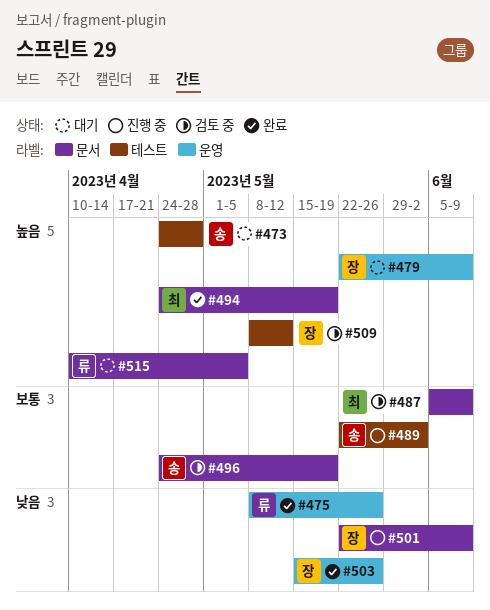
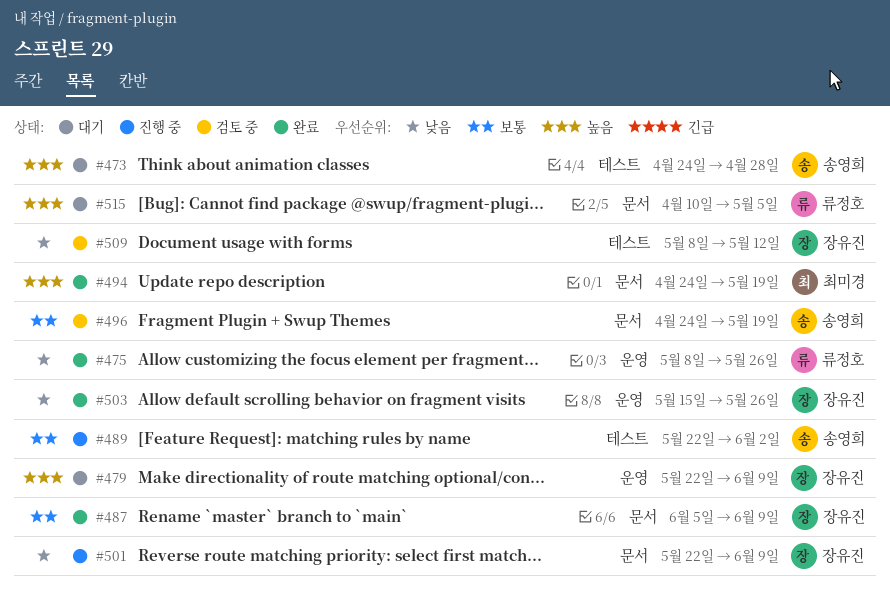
#487, status: 검토 중 -> 완료
#487, owner: 최미경 -> 장유진
#509, priority: 높음 -> 낮음

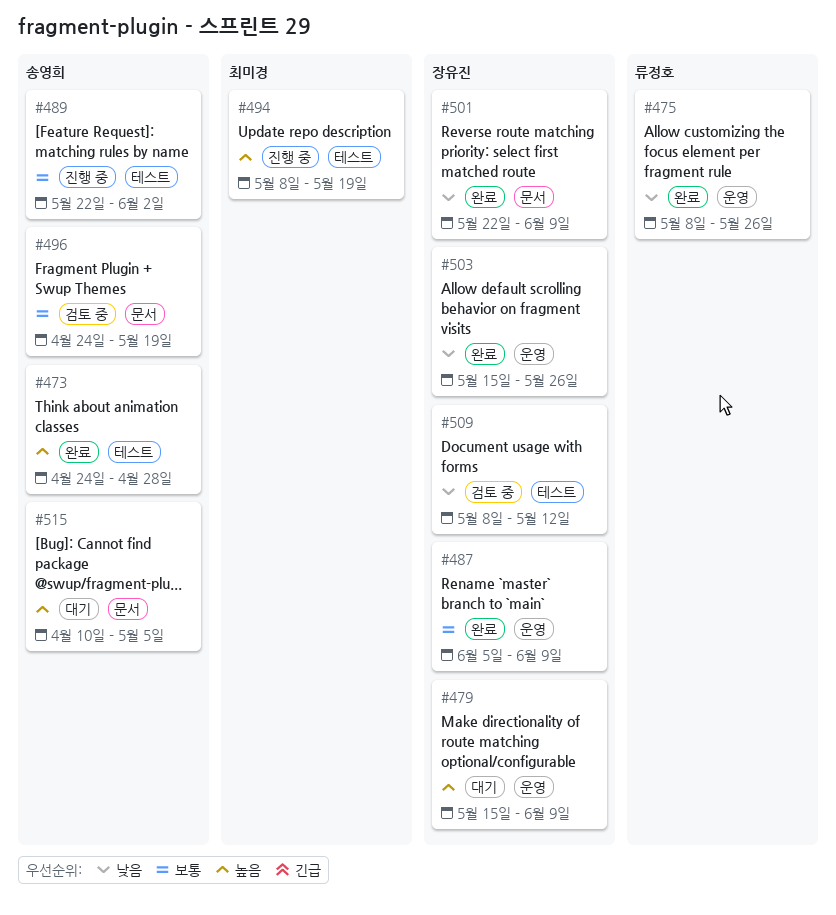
#473, status: 대기 -> 완료
#479, start: May 22 -> May 15
#487, label: 문서 -> 운영
#494, status: 완료 -> 진행 중
#494, label: 문서 -> 테스트
#494, start: Apr 24 -> May 8
#501, status: 진행 중 -> 완료
#515, owner: 류정호 -> 송영희

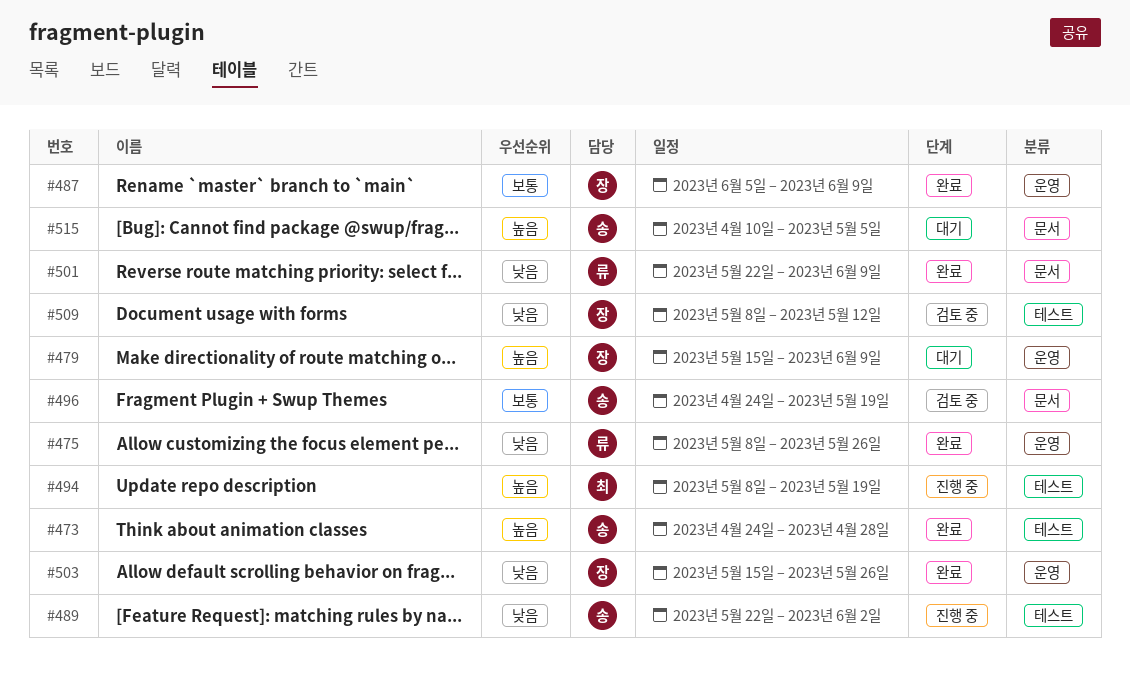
#489, priority: 보통 -> 낮음
#501, owner: 장유진 -> 류정호

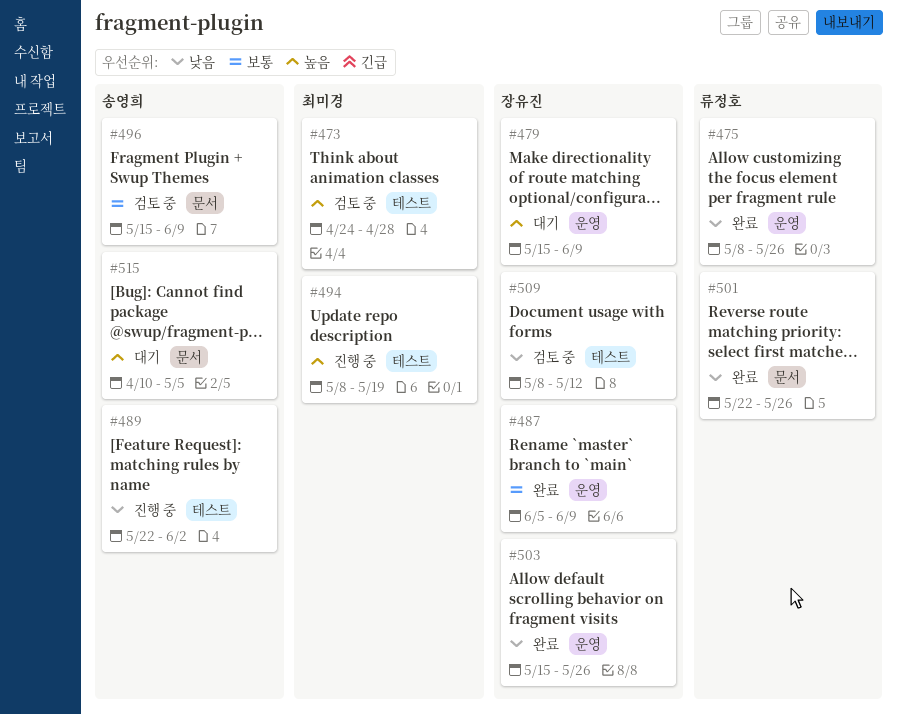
#473, status: 완료 -> 검토 중
#473, owner: 송영희 -> 최미경
#496, start: Apr 24 -> May 15
#496, due: May 19 -> Jun 9
#501, due: Jun 9 -> May 26

